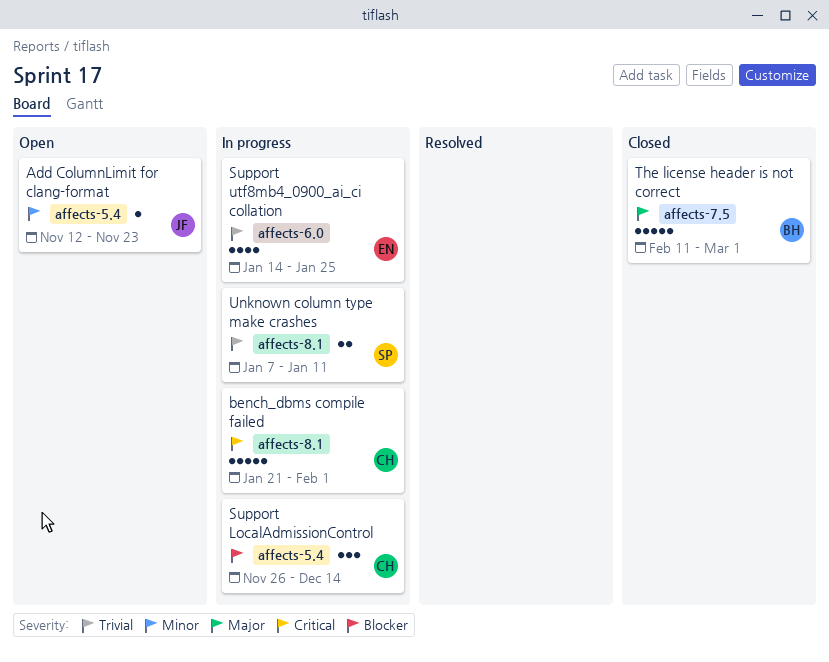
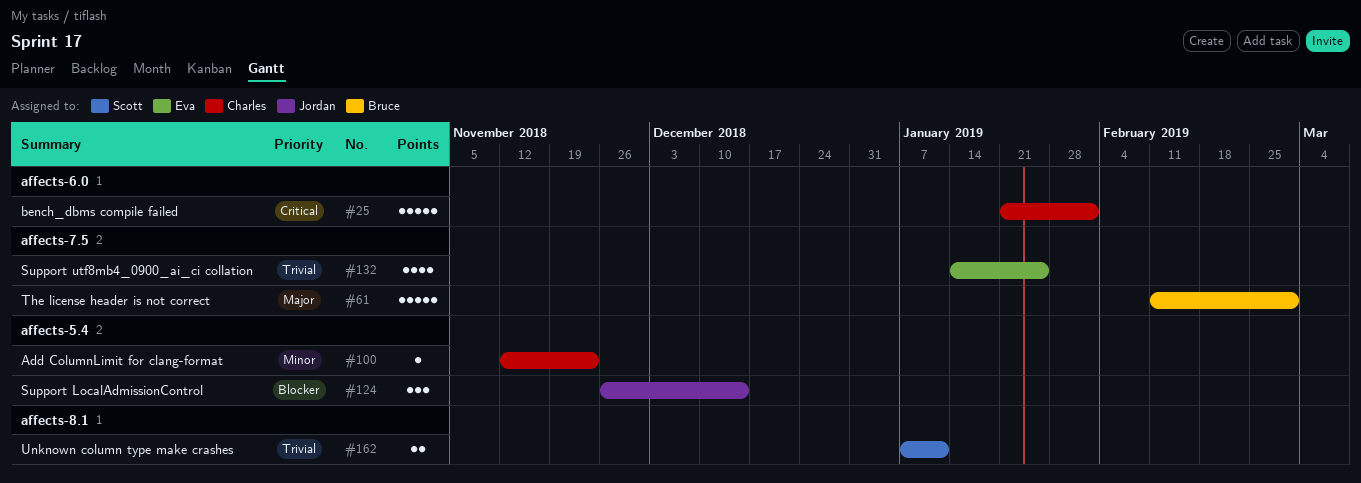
Add ColumnLimit for clang-format, owner: Jordan -> Charles
bench_dbms compile failed, label: affects-8.1 -> affects-6.0
Support LocalAdmissionControl, owner: Charles -> Jordan
Support utf8mb4_0900_ai_ci collation, label: affects-6.0 -> affects-7.5

